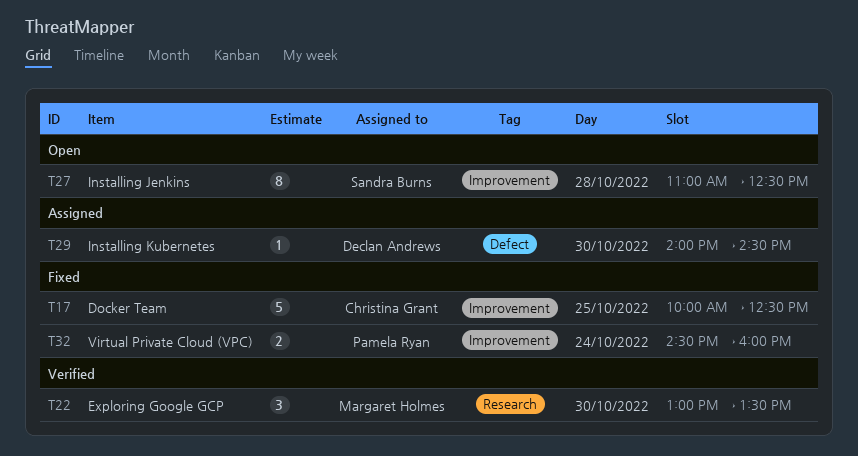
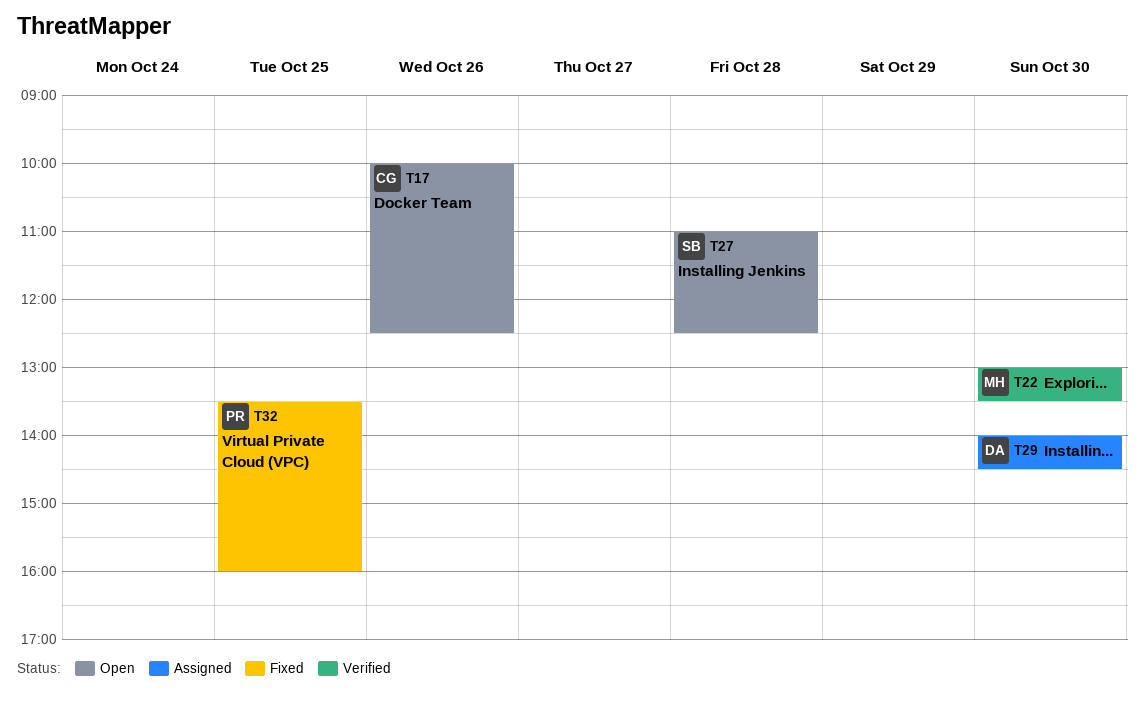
T17, status: Fixed -> Open
T17, day: Oct 25 -> Oct 26
T32, day: Oct 24 -> Oct 25
T32, begins: 14:30 -> 13:30

